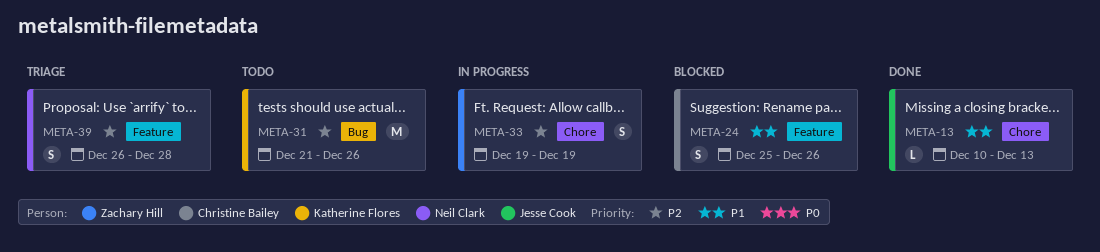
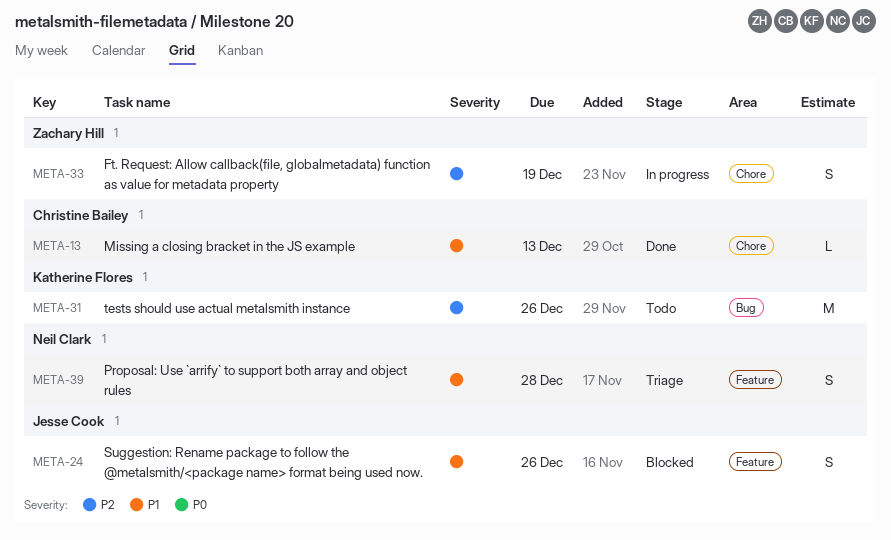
META-13, owner: Jesse Cook -> Christine Bailey
META-24, owner: Christine Bailey -> Jesse Cook
META-39, priority: P2 -> P1

